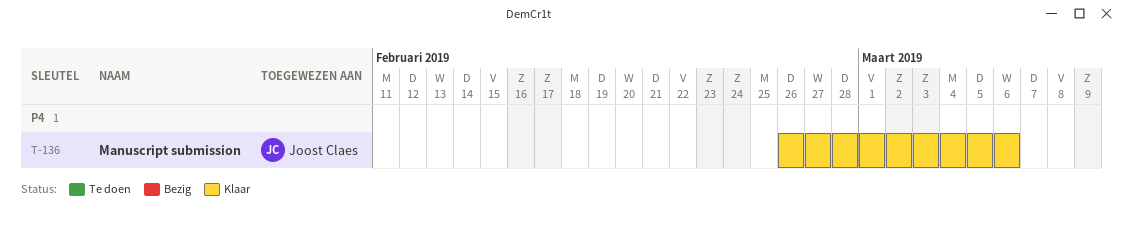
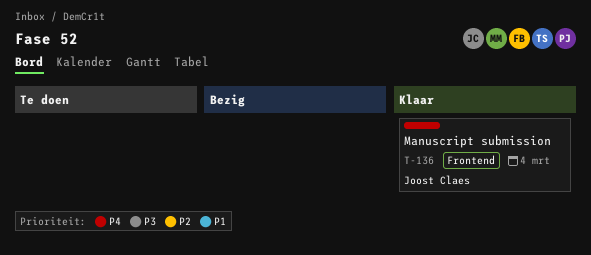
T-136, due: Mar 6 -> Mar 4

